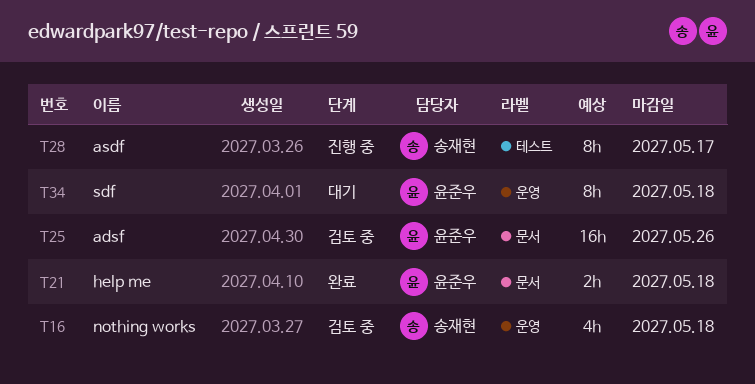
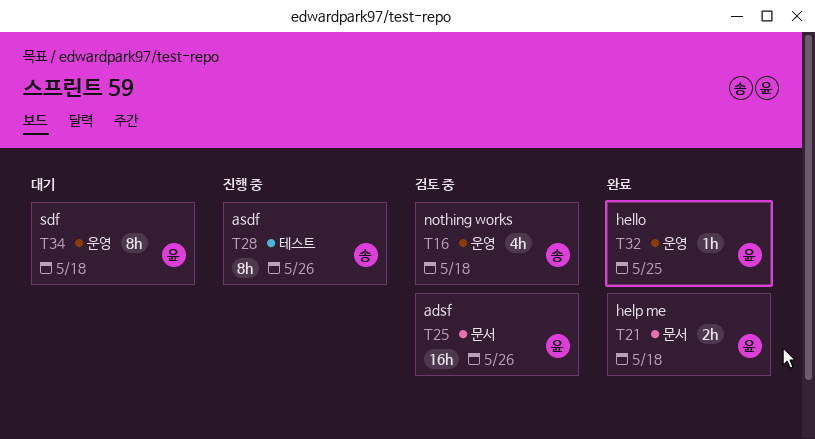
T28, due: May 17 -> May 26
T32: none -> present

